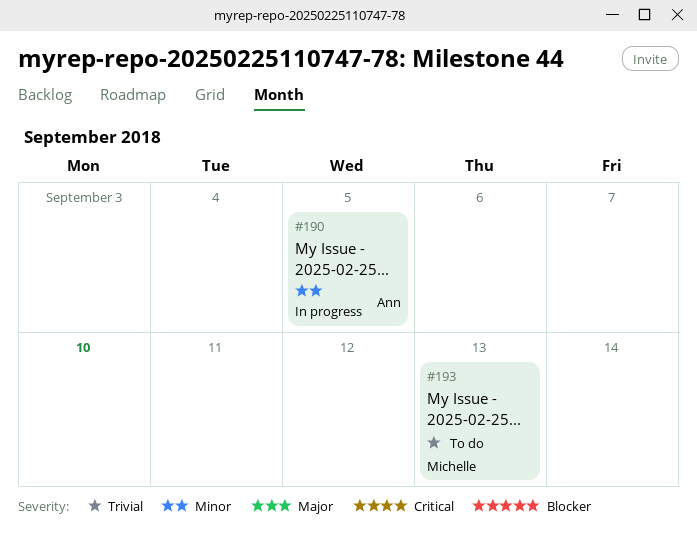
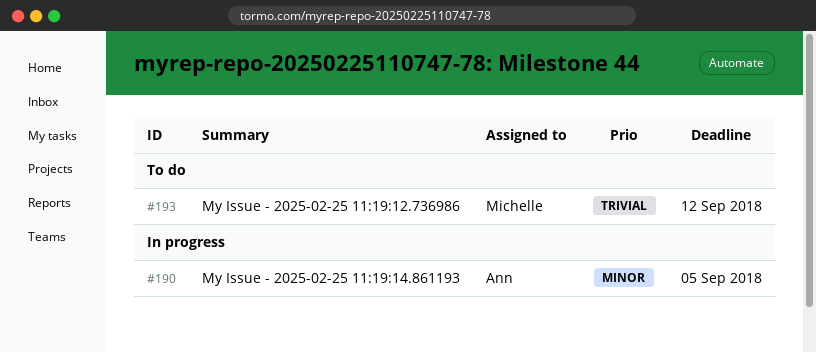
#193, due: Sep 13 -> Sep 12

